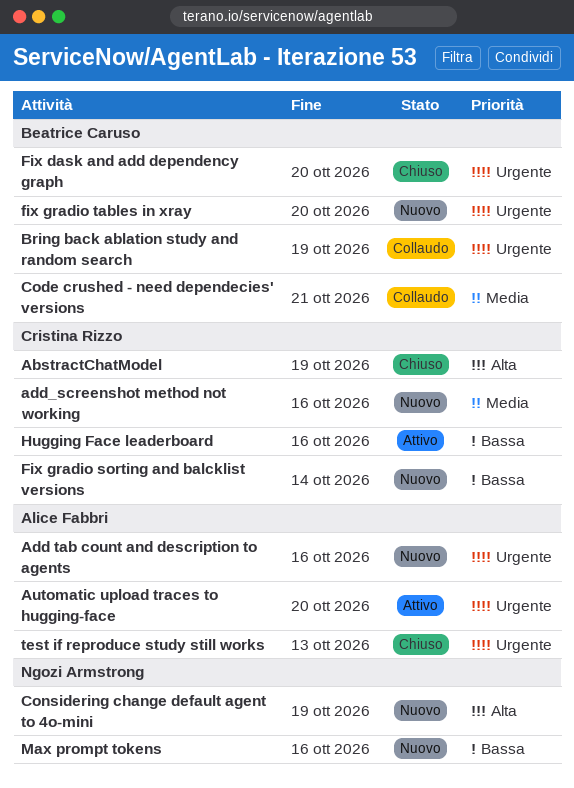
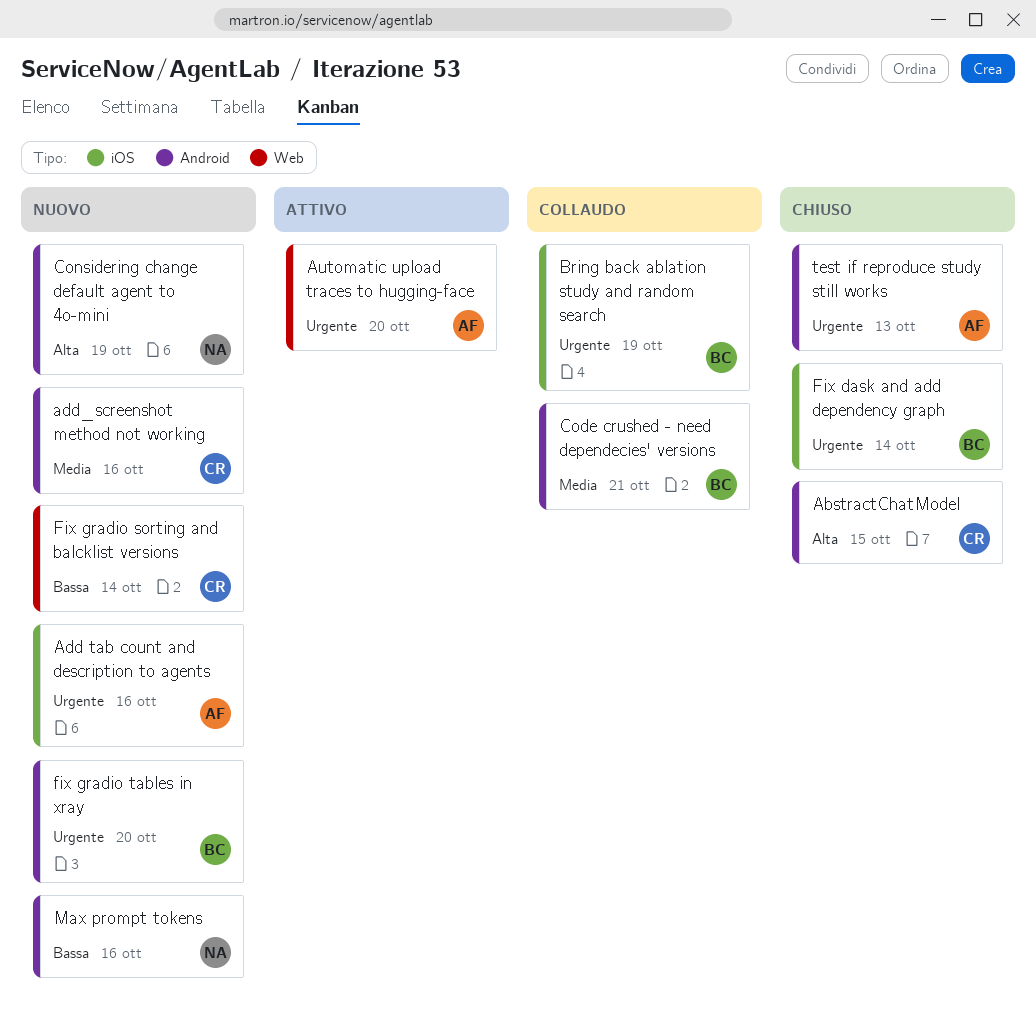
AbstractChatModel, due: Oct 19 -> Oct 15
Fix dask and add dependency graph, due: Oct 20 -> Oct 14
Hugging Face leaderboard: present -> none

